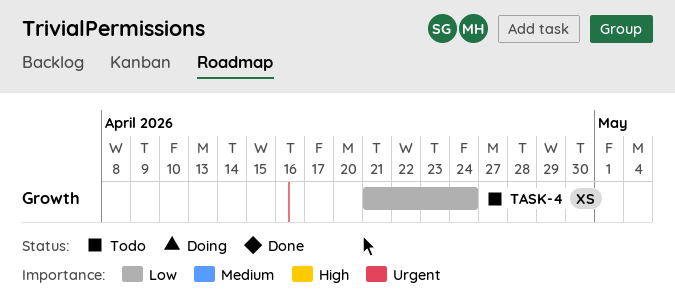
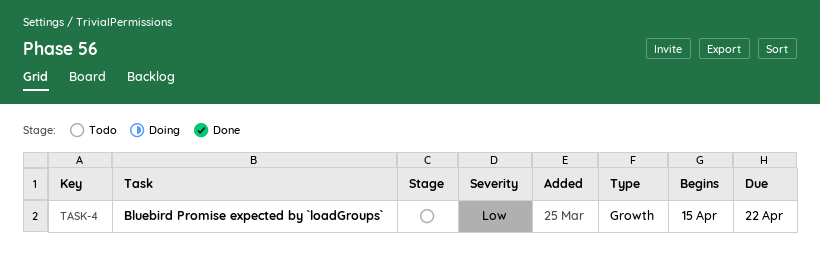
TASK-4, start: Apr 21 -> Apr 15
TASK-4, due: Apr 24 -> Apr 22

